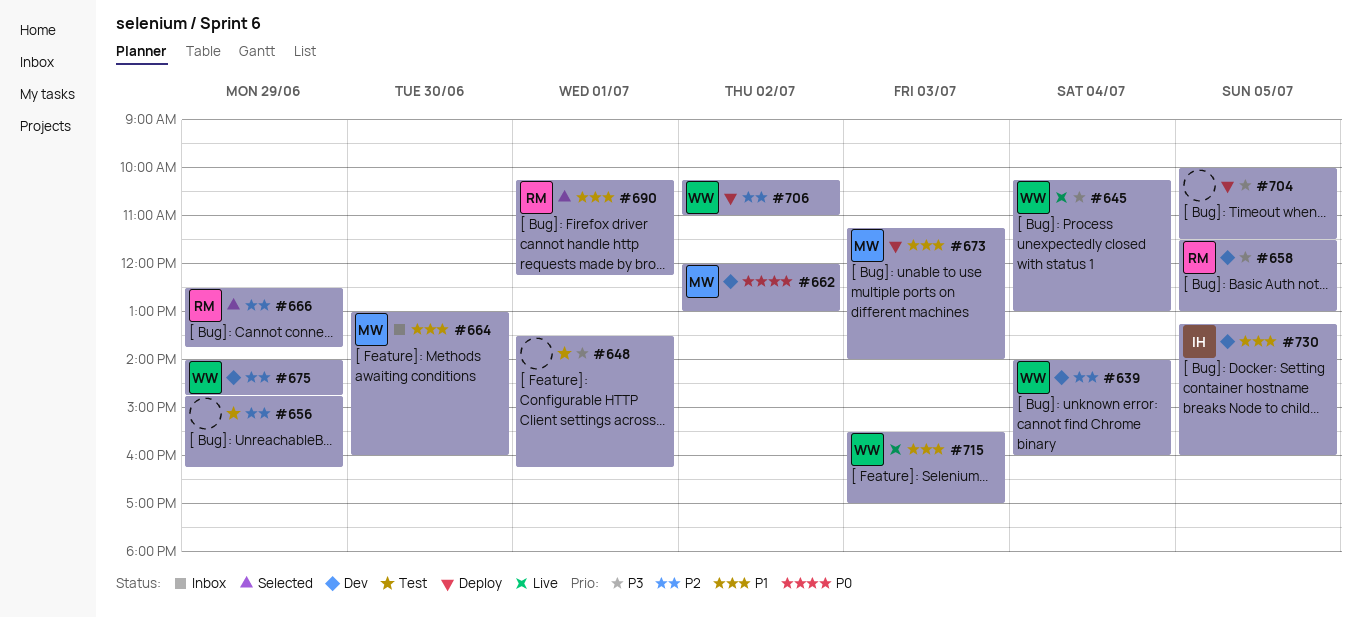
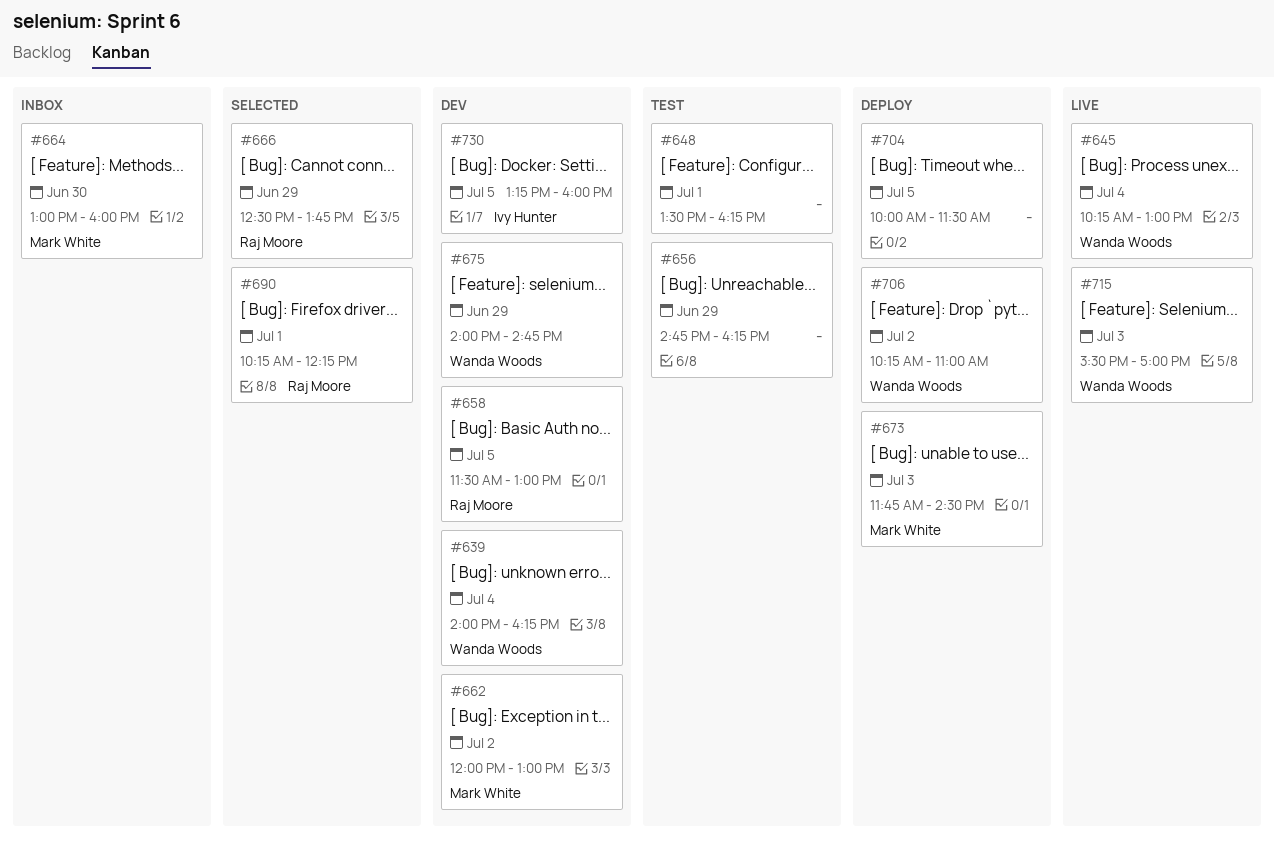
#639, ends: 16:00 -> 16:15
#673, begins: 11:15 -> 11:45
#673, ends: 14:00 -> 14:30

